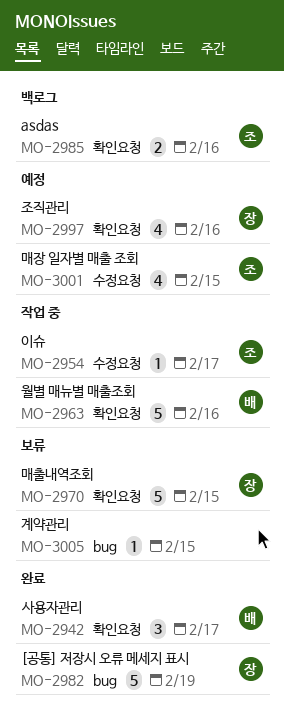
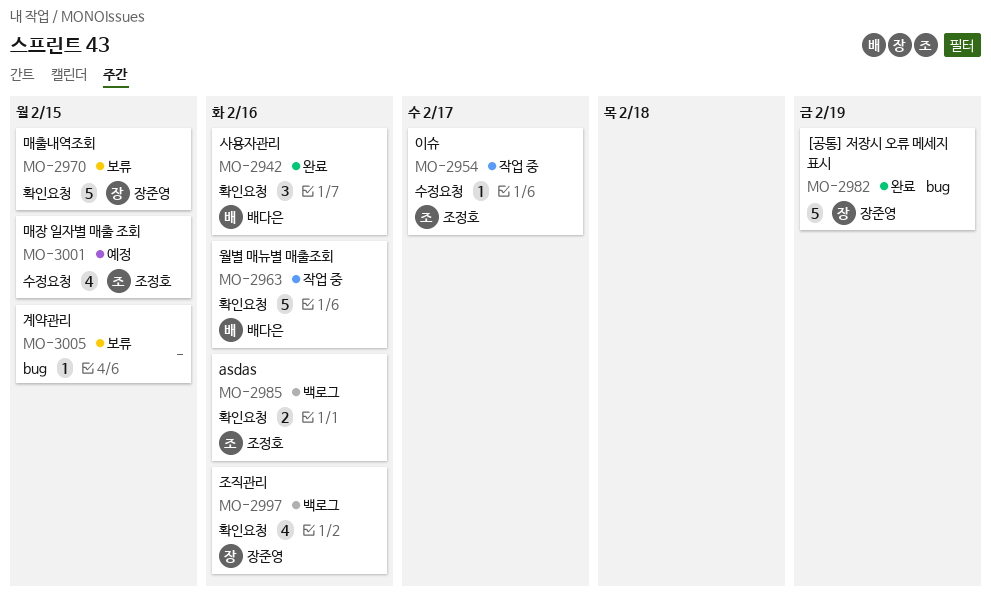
MO-2942, due: Feb 17 -> Feb 16
MO-2997, status: 예정 -> 백로그

